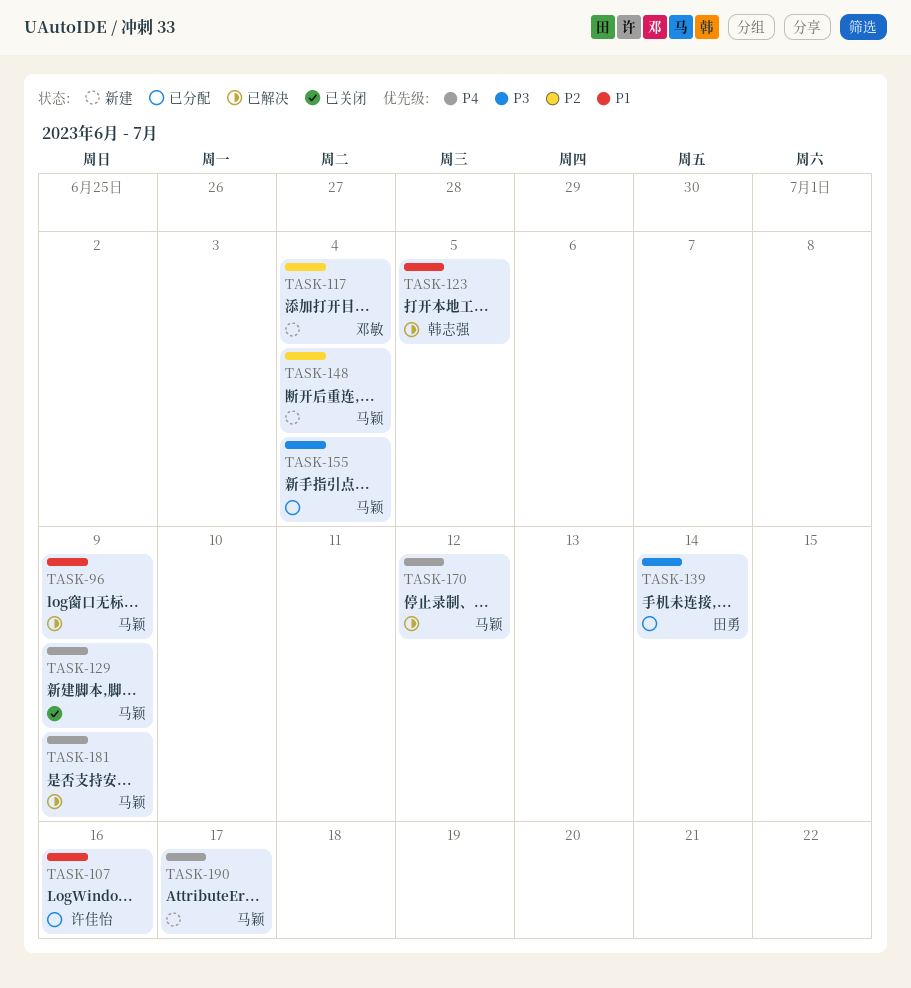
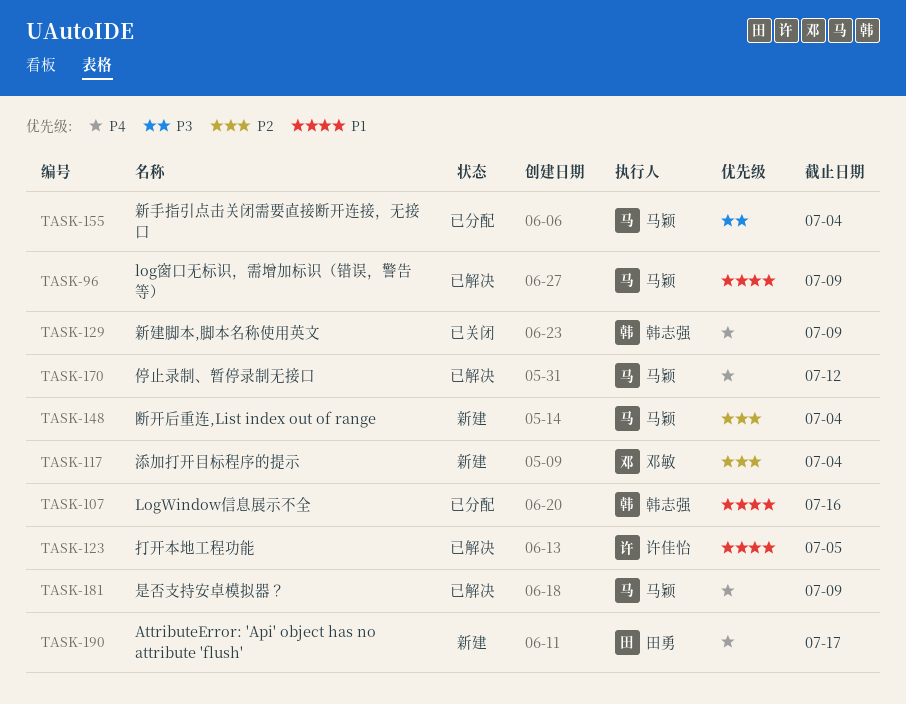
TASK-107, owner: 许佳怡 -> 韩志强
TASK-123, owner: 韩志强 -> 许佳怡
TASK-129, owner: 马颖 -> 韩志强
TASK-139: present -> none
TASK-190, owner: 马颖 -> 田勇

